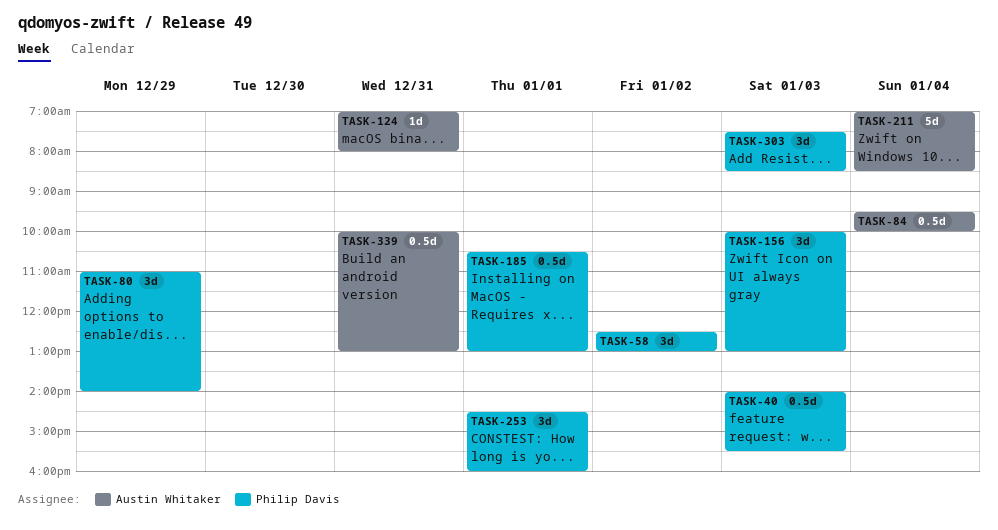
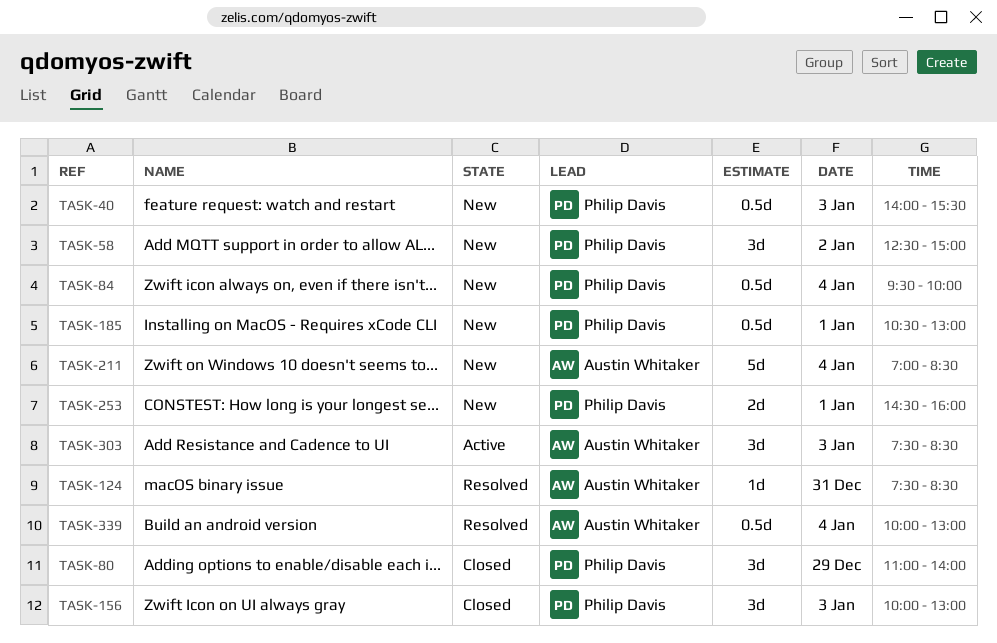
TASK-58, ends: 13:00 -> 15:00
TASK-84, owner: Austin Whitaker -> Philip Davis
TASK-124, begins: 07:00 -> 07:30
TASK-124, ends: 08:00 -> 08:30
TASK-253, estimate: 3d -> 2d
TASK-303, owner: Philip Davis -> Austin Whitaker
TASK-339, day: Dec 31 -> Jan 4

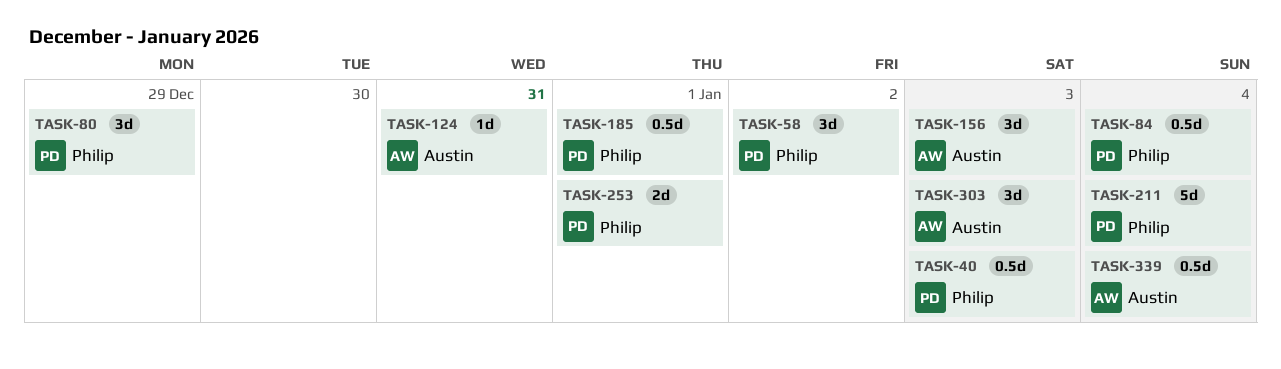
TASK-156, owner: Philip Davis -> Austin Whitaker
TASK-211, owner: Austin Whitaker -> Philip Davis

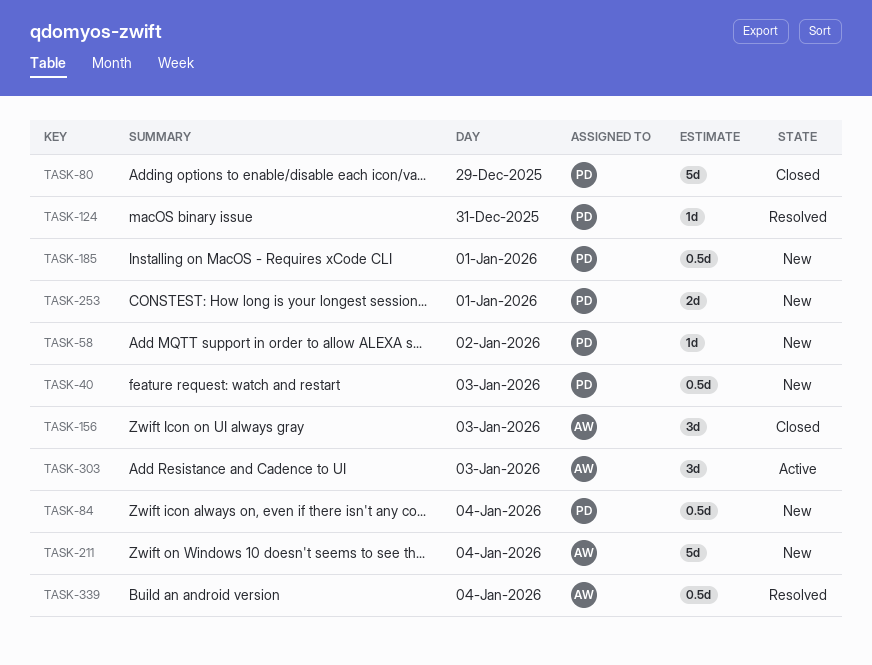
TASK-58, estimate: 3d -> 1d
TASK-80, estimate: 3d -> 5d
TASK-124, owner: Austin -> Philip
TASK-211, owner: Philip -> Austin

